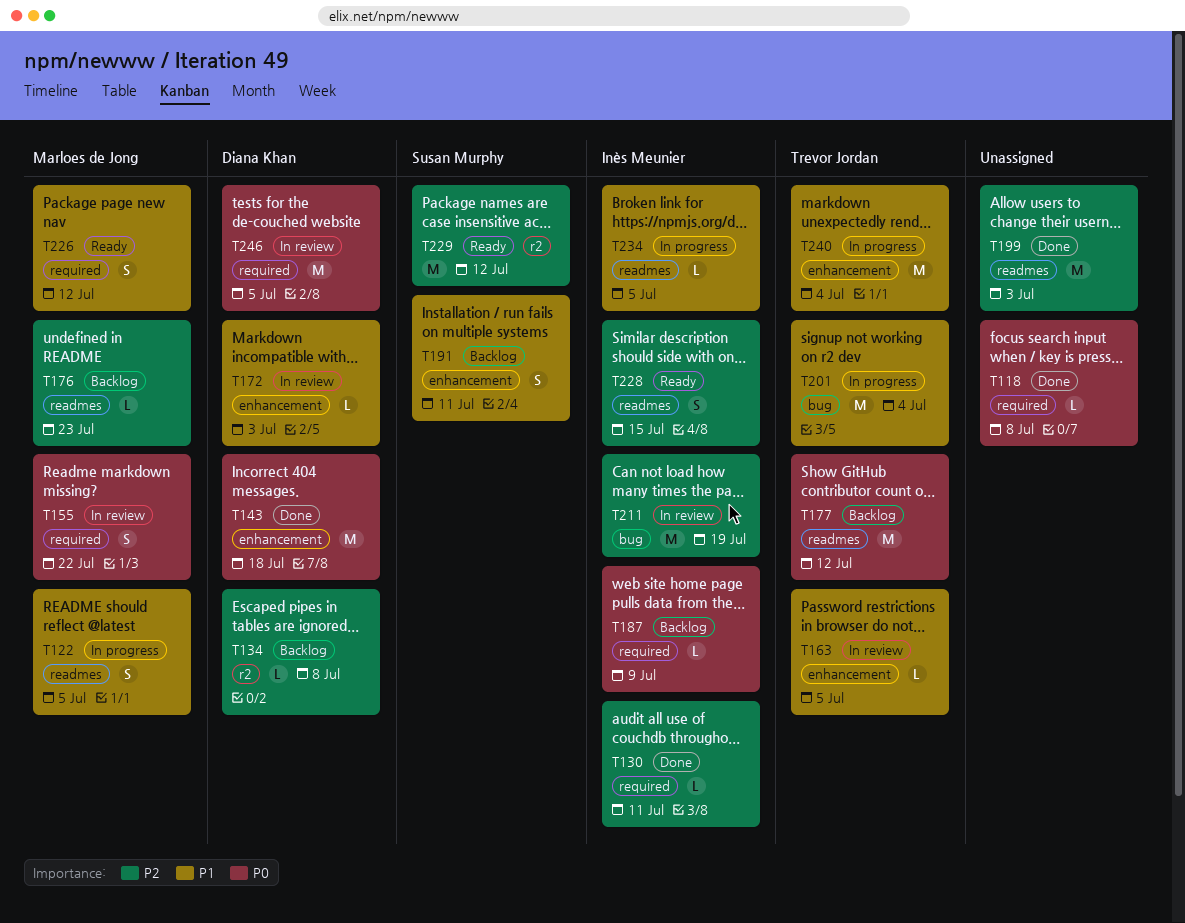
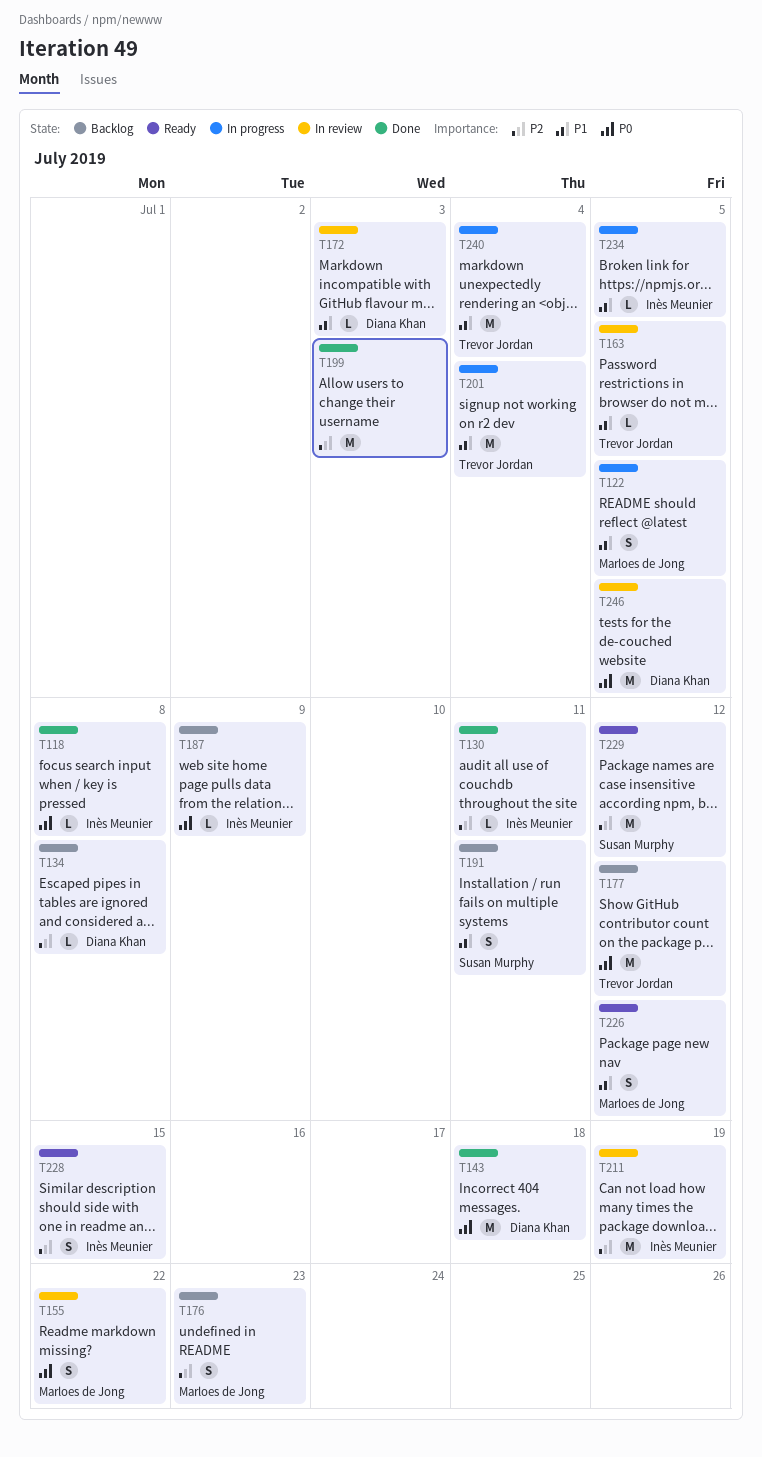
T118, owner: none -> Inès Meunier
T176, estimate: L -> S

